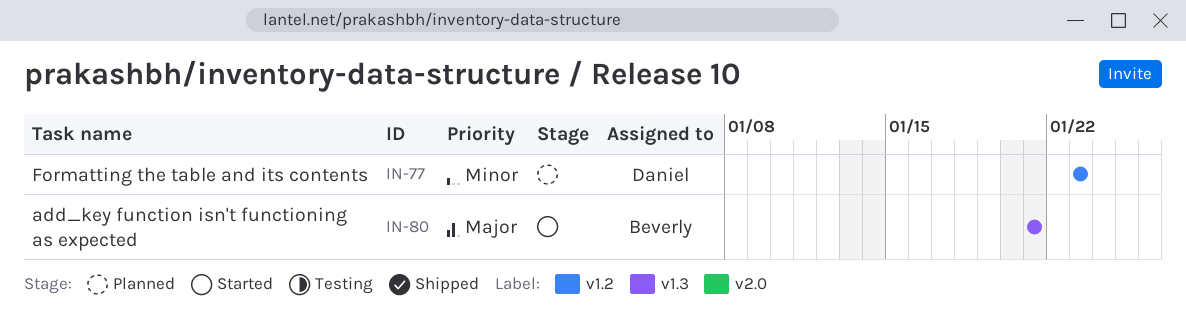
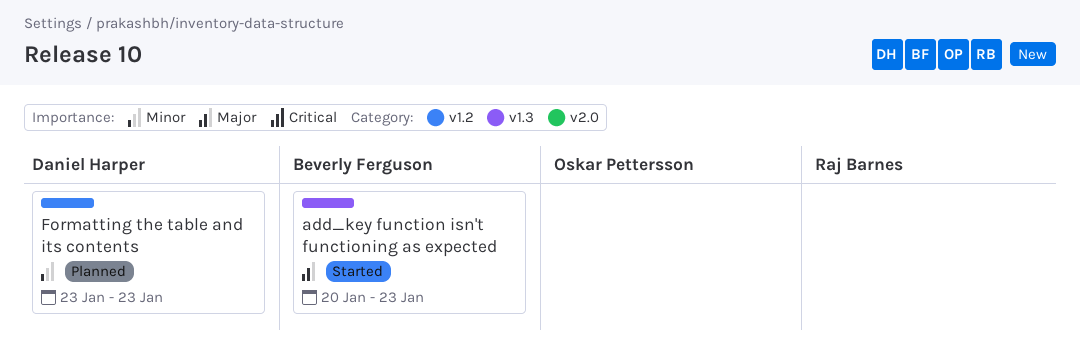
add_key function isn't functioning as expected, start: Jan 21 -> Jan 20
add_key function isn't functioning as expected, due: Jan 21 -> Jan 23

